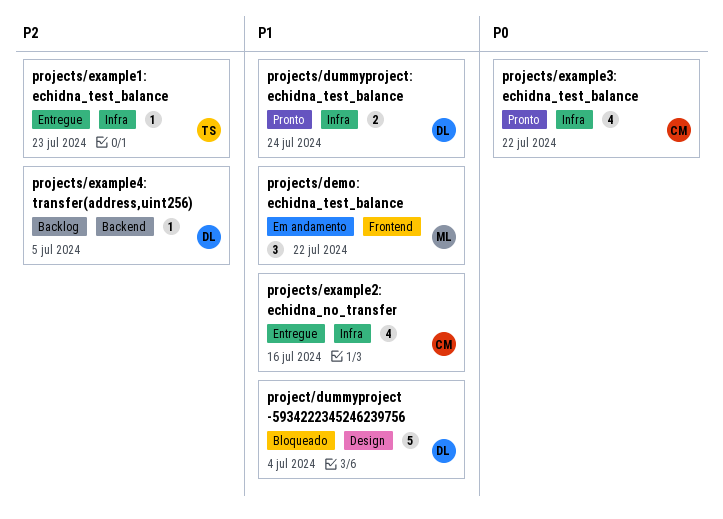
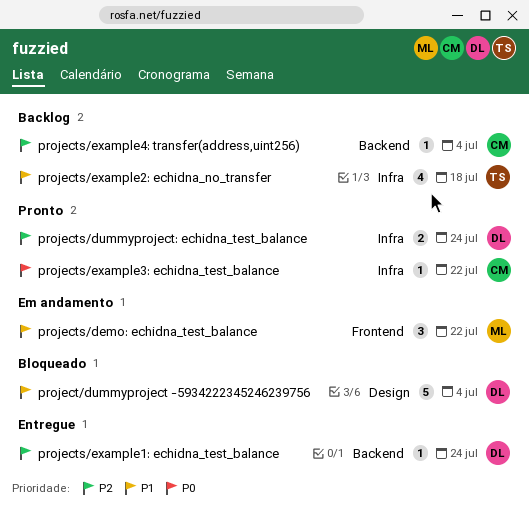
projects/dummyproject: echidna_test_balance, priority: P1 -> P2
projects/example1: echidna_test_balance, owner: TS -> DL
projects/example1: echidna_test_balance, label: Infra -> Backend
projects/example1: echidna_test_balance, due: Jul 23 -> Jul 24
projects/example2: echidna_no_transfer, status: Entregue -> Backlog
projects/example2: echidna_no_transfer, owner: CM -> TS
projects/example2: echidna_no_transfer, due: Jul 16 -> Jul 18
projects/example3: echidna_test_balance, estimate: 4 -> 1
projects/example4: transfer(address,uint256), owner: DL -> CM
projects/example4: transfer(address,uint256), due: Jul 5 -> Jul 4

